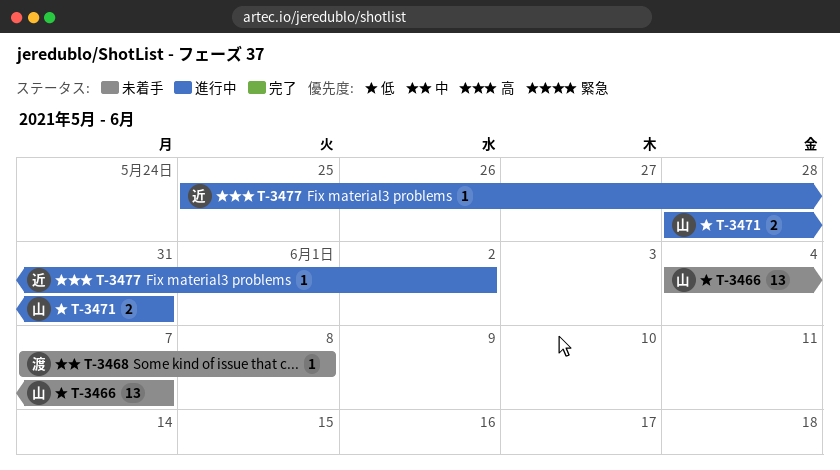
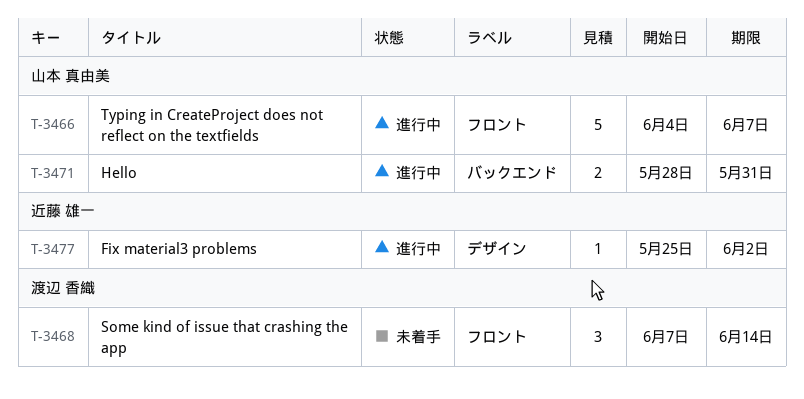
T-3466, status: 未着手 -> 進行中
T-3466, estimate: 13 -> 5
T-3468, estimate: 1 -> 3
T-3468, due: Jun 8 -> Jun 14

